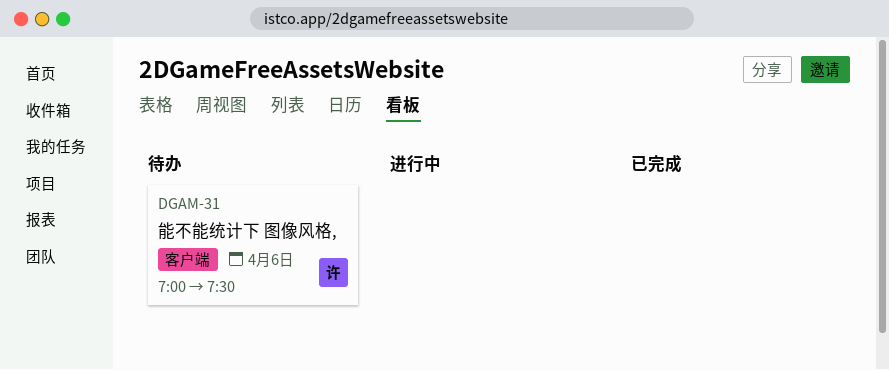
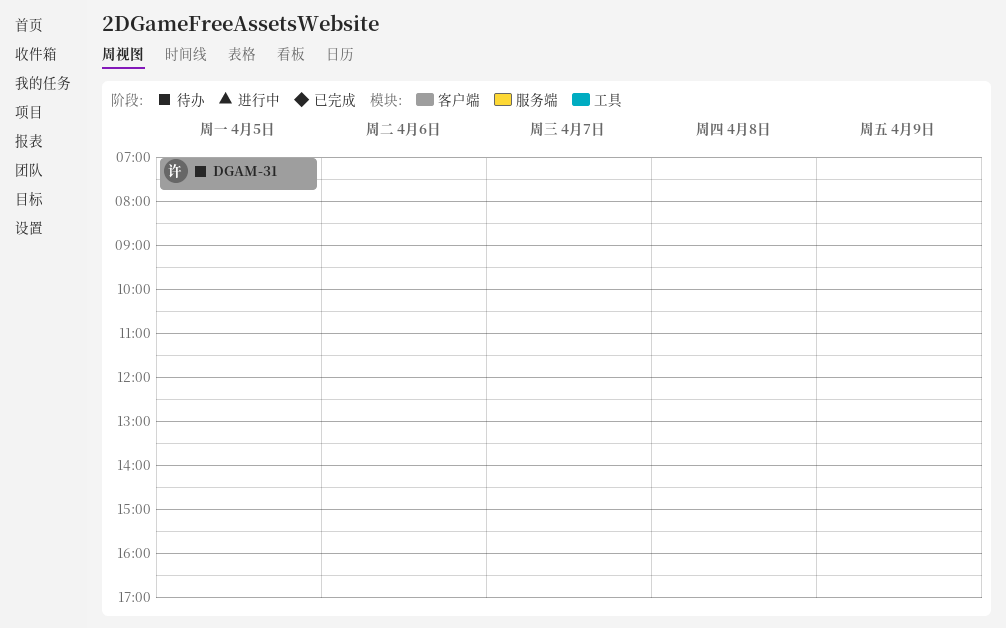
DGAM-31, day: Apr 6 -> Apr 5
DGAM-31, ends: 07:30 -> 07:45

